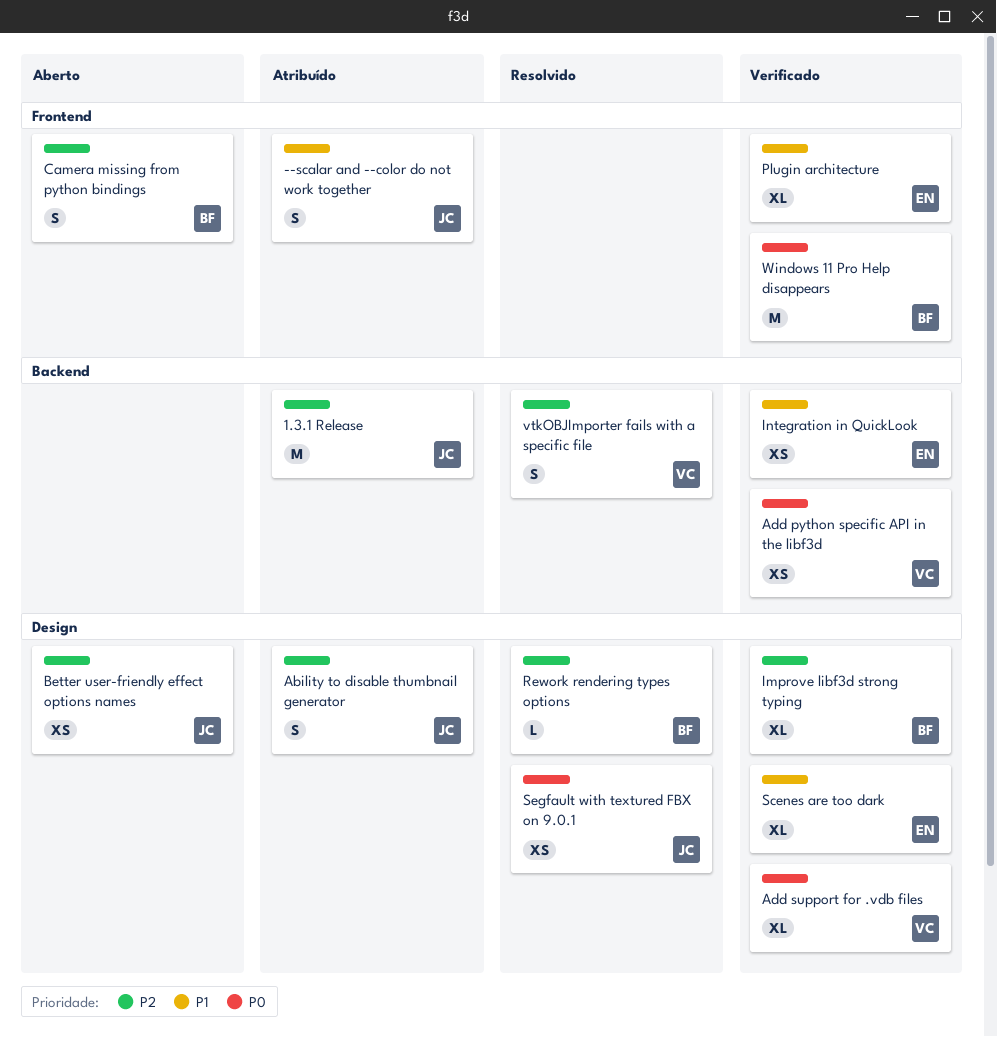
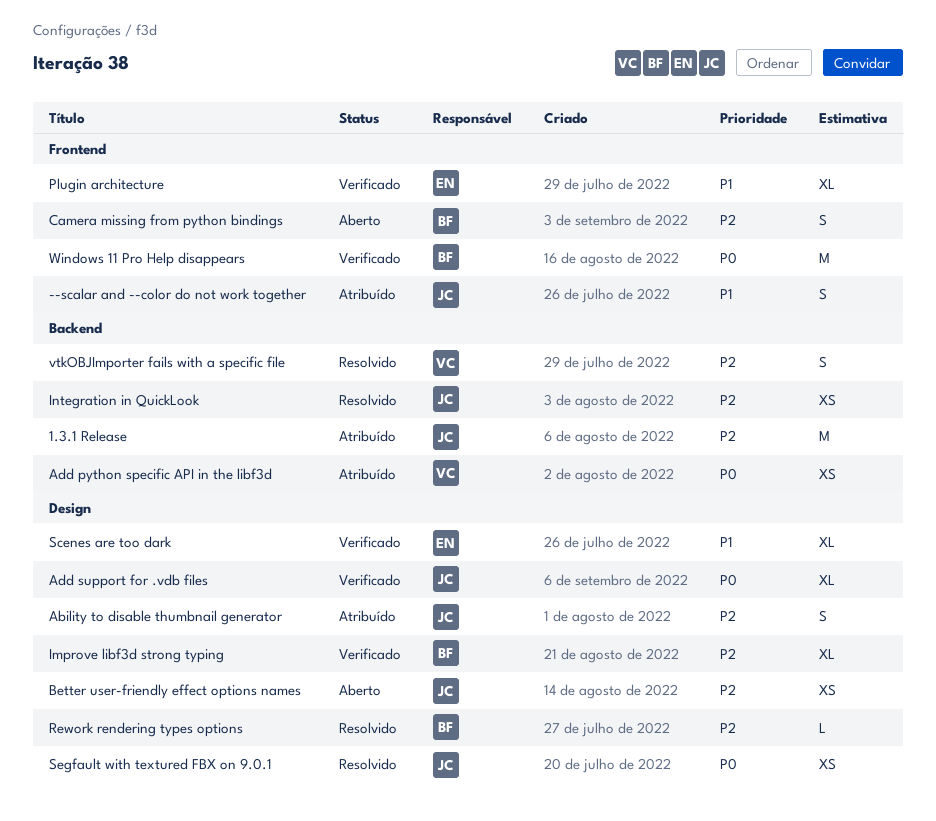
Add python specific API in the libf3d, status: Verificado -> Atribuído
Add support for .vdb files, owner: VC -> JC
Integration in QuickLook, status: Verificado -> Resolvido
Integration in QuickLook, owner: EN -> JC
Integration in QuickLook, priority: P1 -> P2

